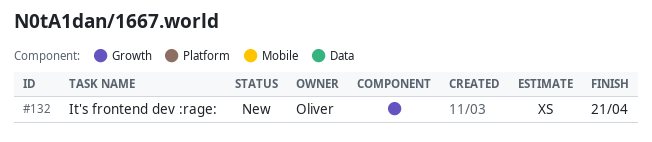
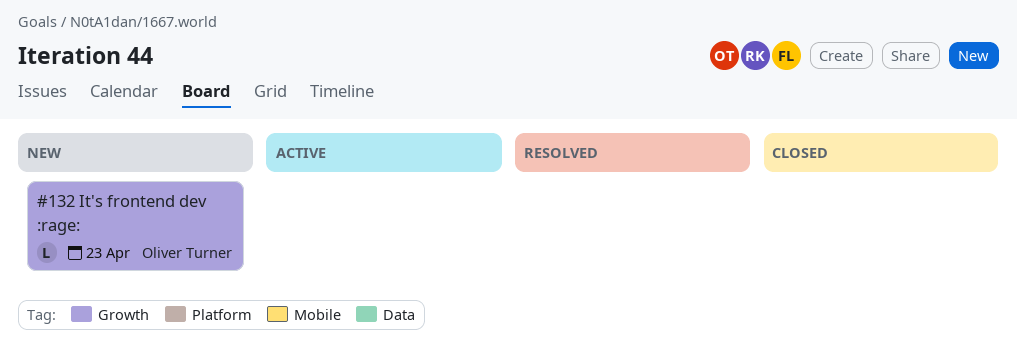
#132, estimate: XS -> L
#132, due: Apr 21 -> Apr 23

